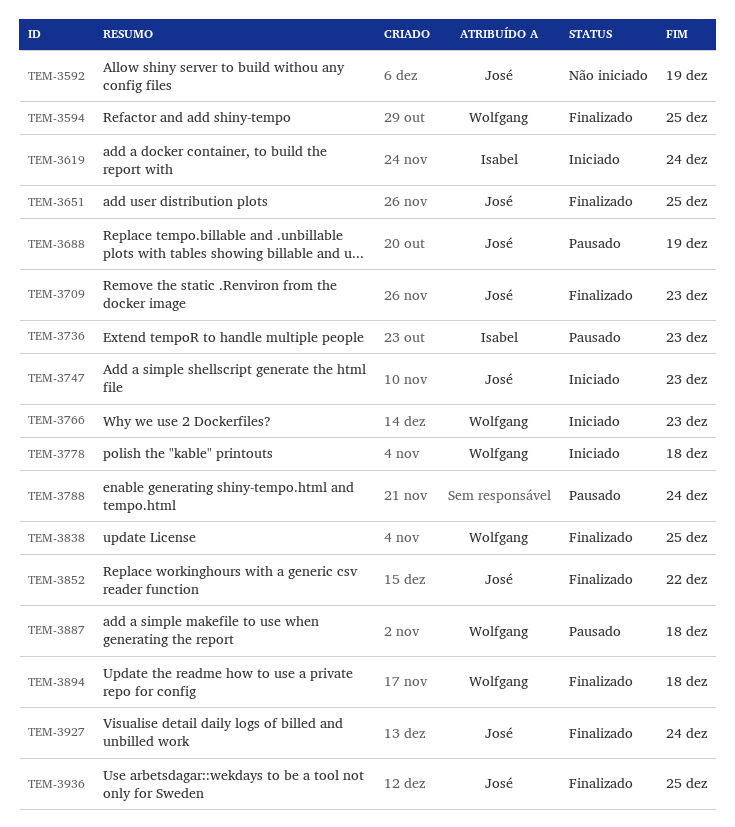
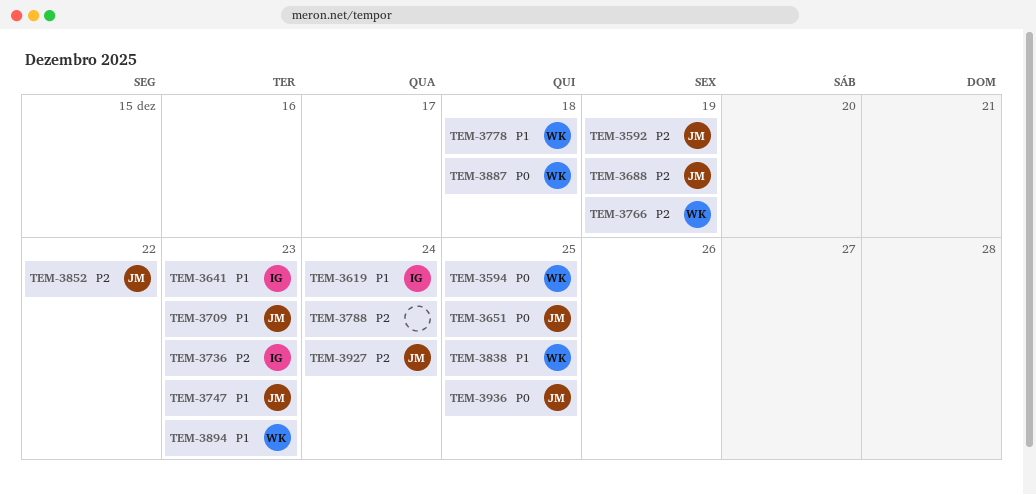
TEM-3641: none -> present
TEM-3766, due: Dec 23 -> Dec 19
TEM-3894, due: Dec 18 -> Dec 23

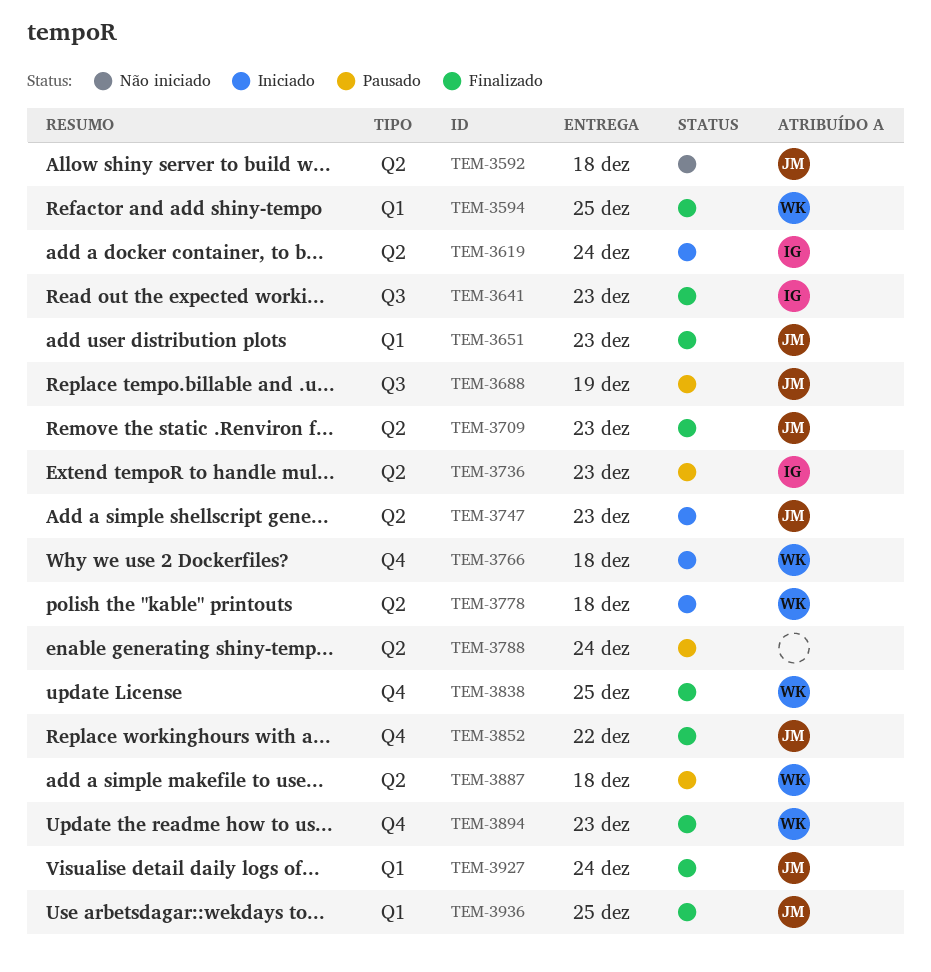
TEM-3592, due: Dec 19 -> Dec 18
TEM-3651, due: Dec 25 -> Dec 23
TEM-3766, due: Dec 19 -> Dec 18

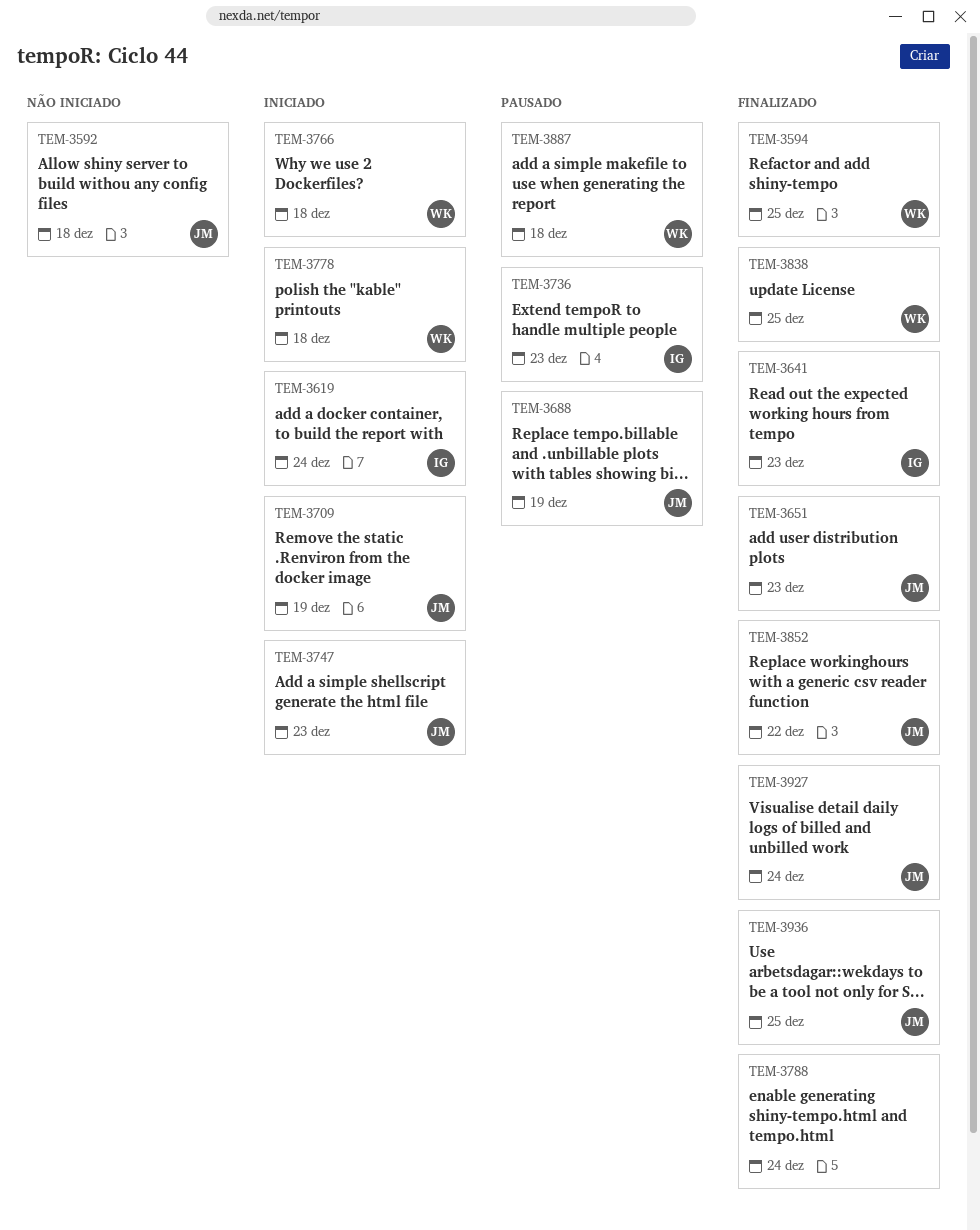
TEM-3709, status: Finalizado -> Iniciado
TEM-3709, due: Dec 23 -> Dec 19
TEM-3788, status: Pausado -> Finalizado
TEM-3894: present -> none

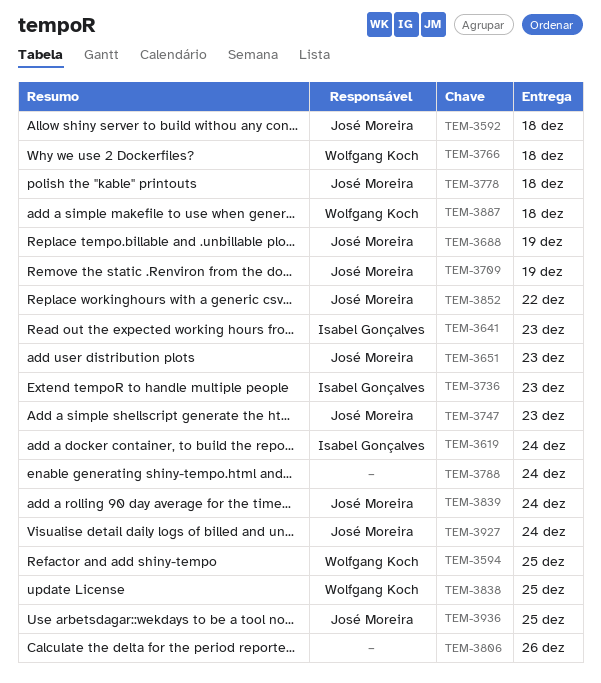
TEM-3778, owner: Wolfgang Koch -> José Moreira
TEM-3806: none -> present
TEM-3839: none -> present

